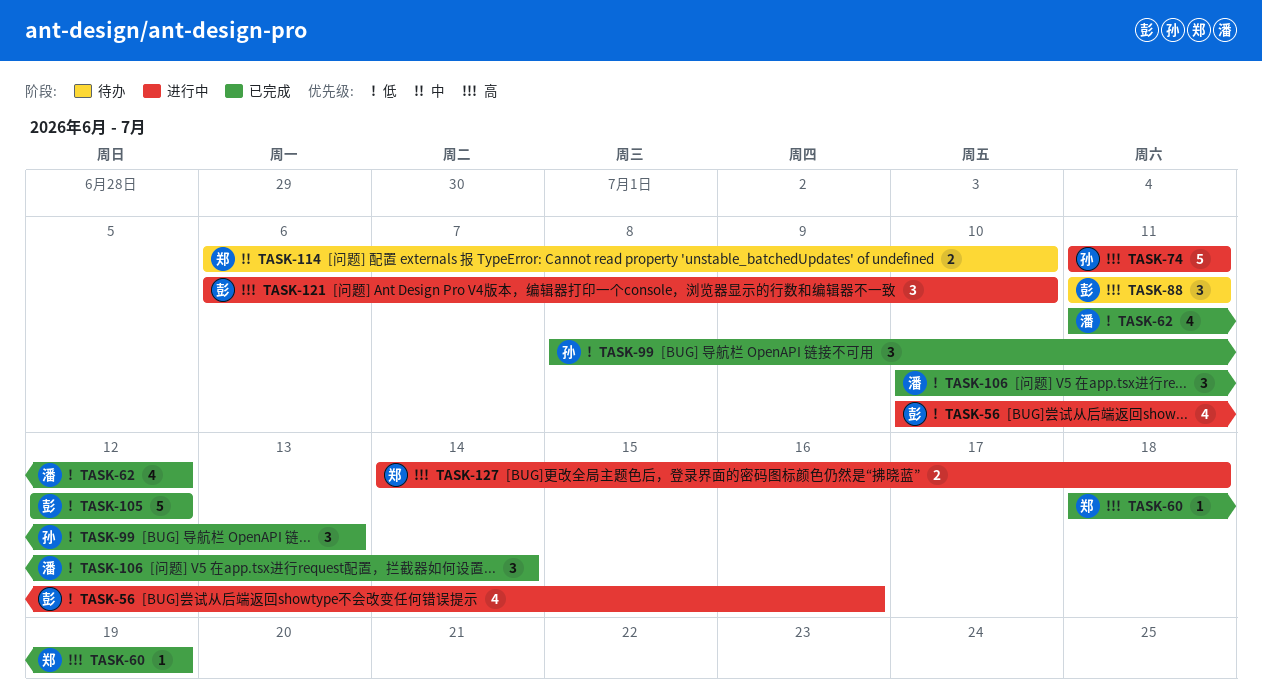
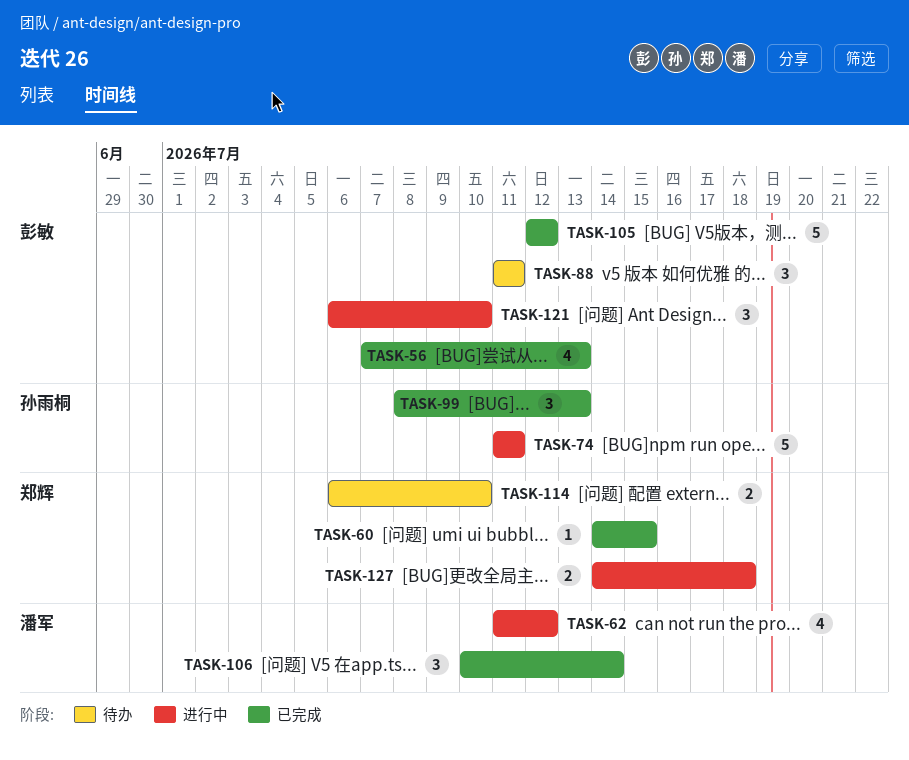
TASK-56, status: 进行中 -> 已完成
TASK-56, start: Jul 10 -> Jul 7
TASK-56, due: Jul 16 -> Jul 13
TASK-60, start: Jul 18 -> Jul 14
TASK-60, due: Jul 19 -> Jul 15
TASK-62, status: 已完成 -> 进行中

